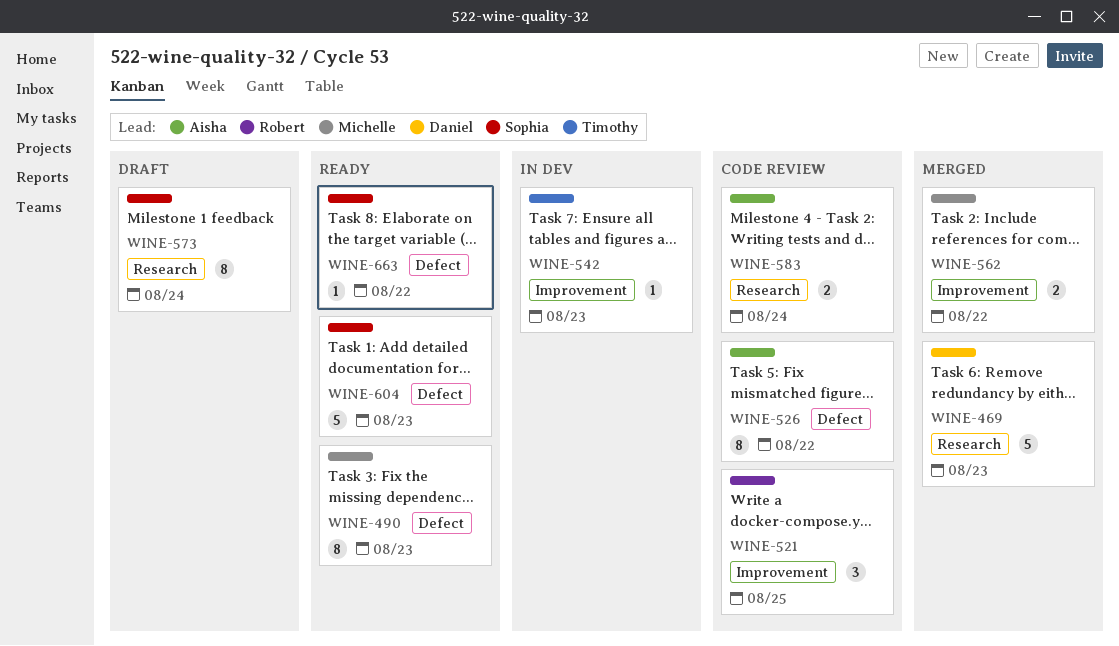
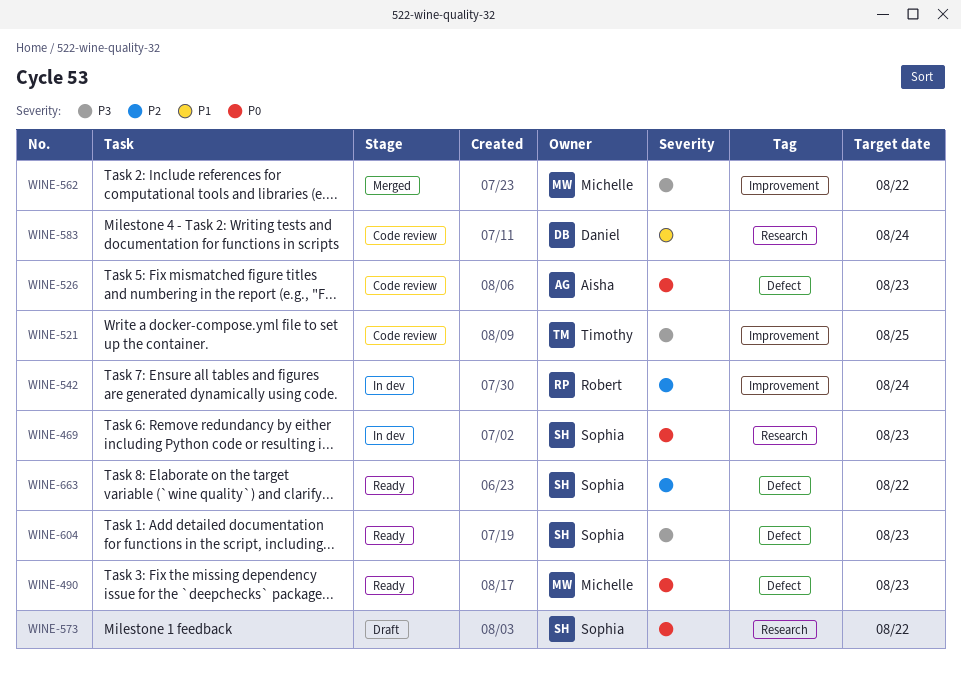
WINE-469, status: Merged -> In dev
WINE-469, owner: Daniel -> Sophia
WINE-521, owner: Robert -> Timothy
WINE-526, due: Aug 22 -> Aug 23
WINE-542, owner: Timothy -> Robert
WINE-542, due: Aug 23 -> Aug 24
WINE-573, due: Aug 24 -> Aug 22
WINE-583, owner: Aisha -> Daniel

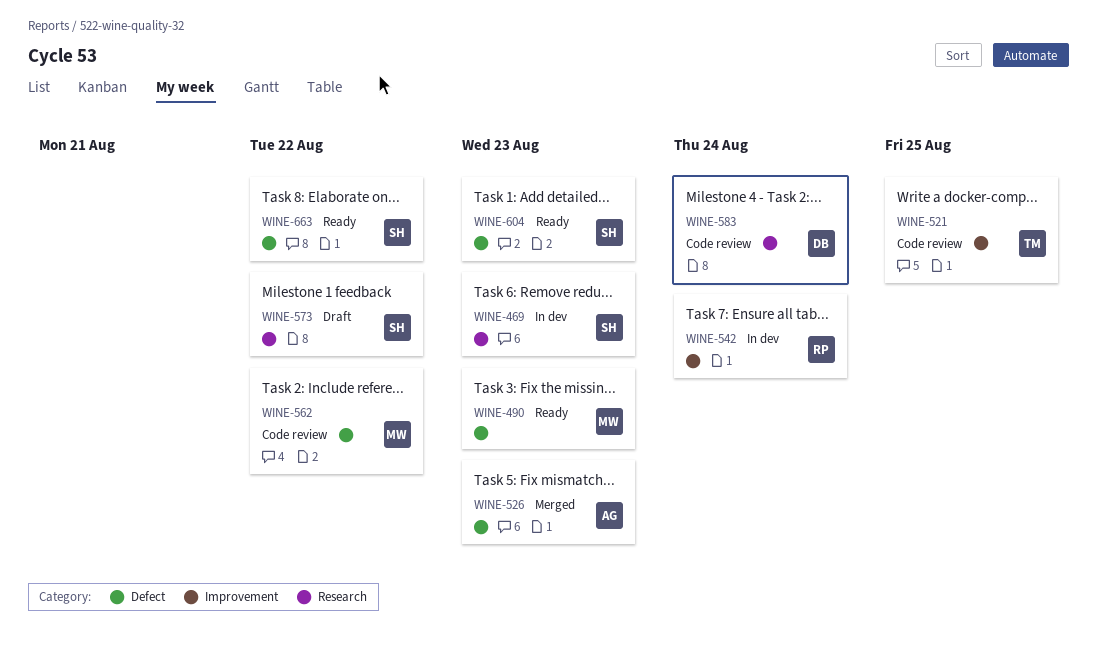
WINE-526, status: Code review -> Merged
WINE-562, status: Merged -> Code review
WINE-562, label: Improvement -> Defect

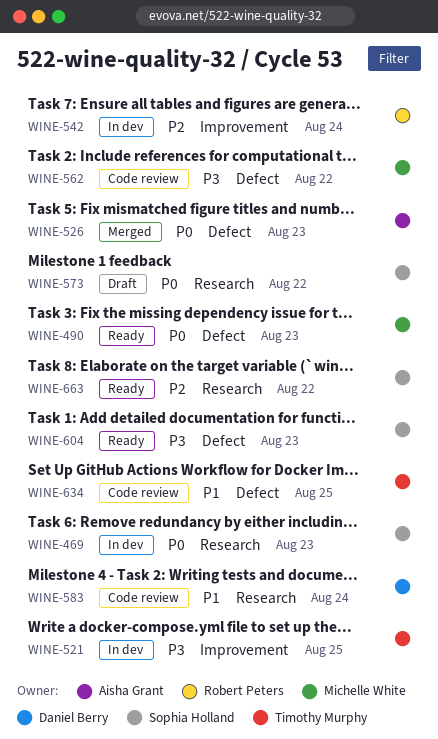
WINE-521, status: Code review -> In dev
WINE-634: none -> present
WINE-663, label: Defect -> Research

